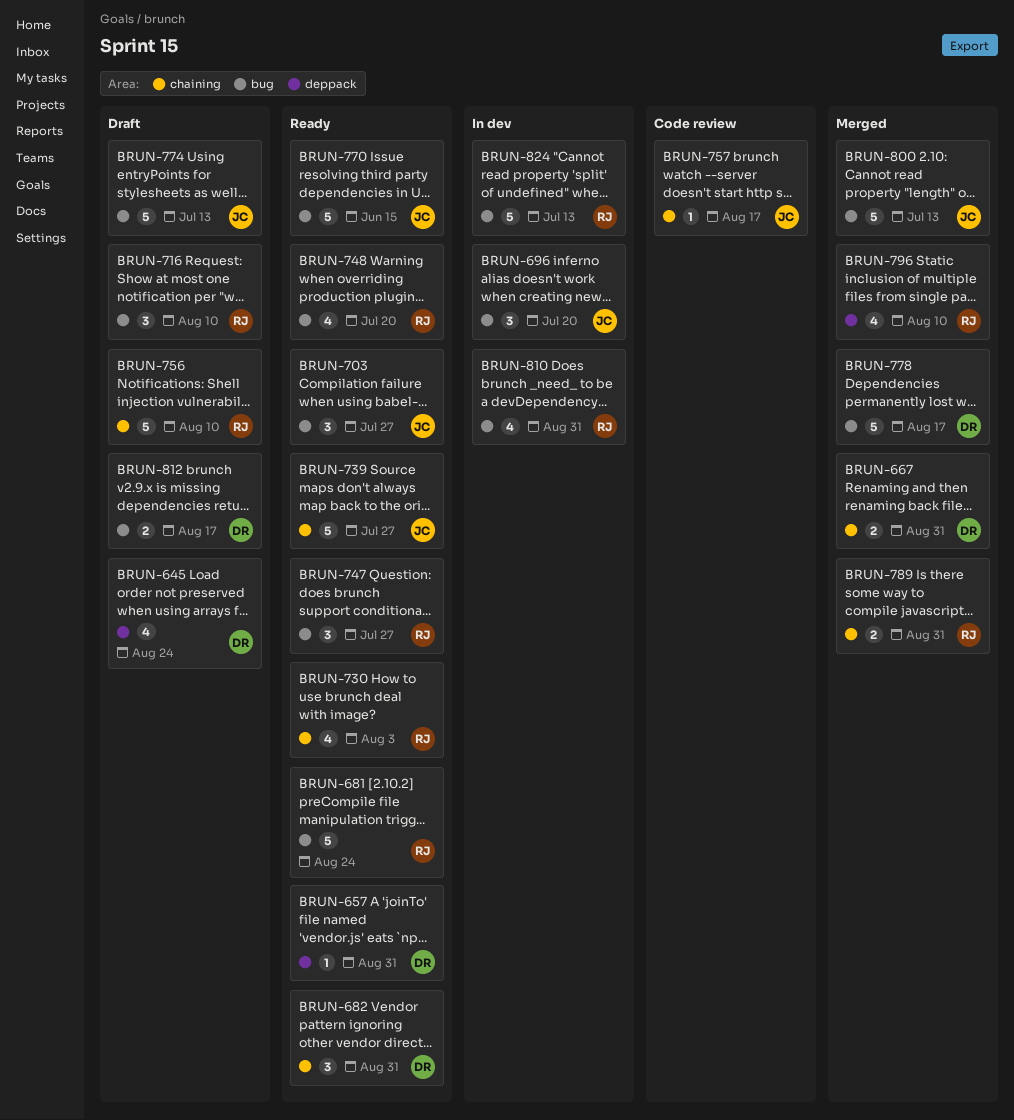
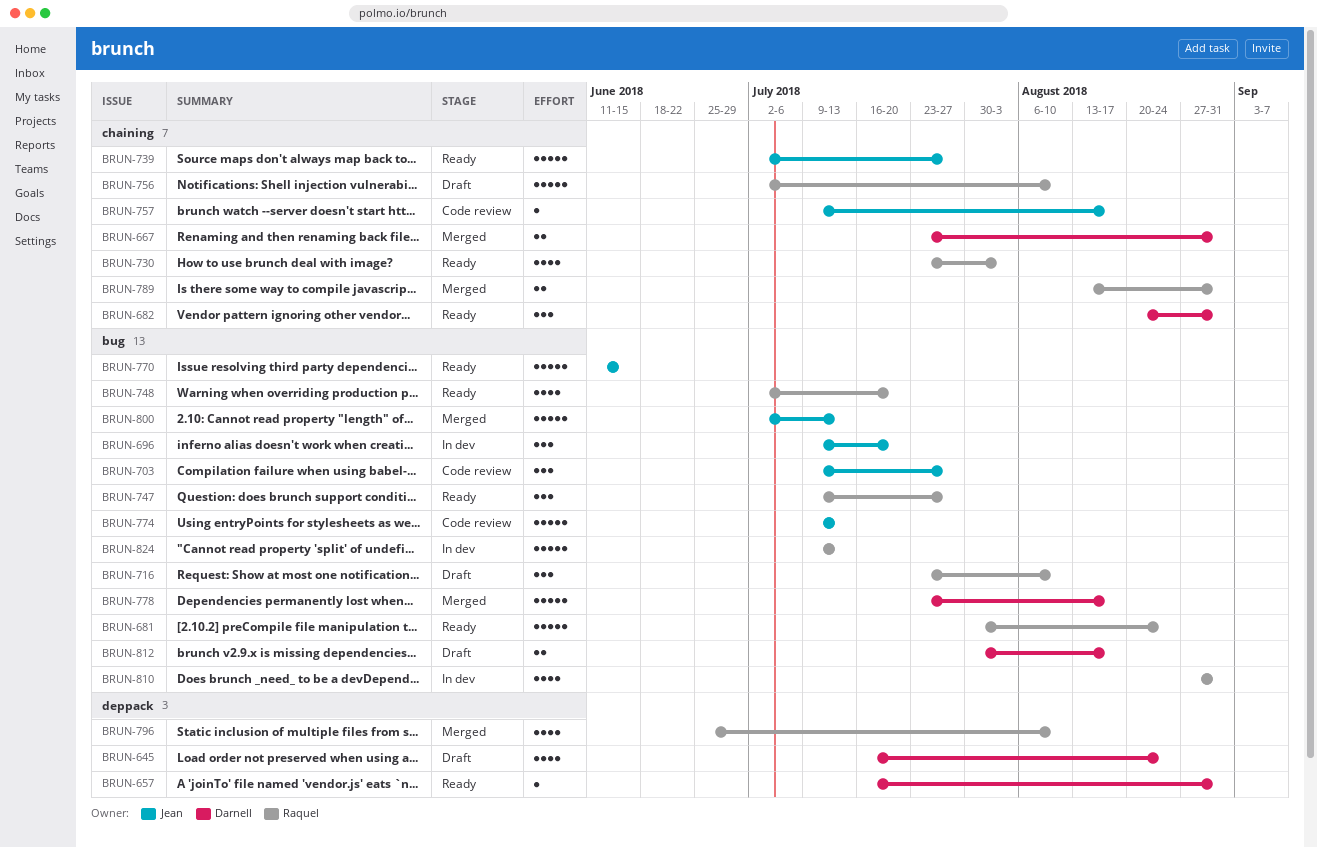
BRUN-703, status: Ready -> Code review
BRUN-774, status: Draft -> Code review

